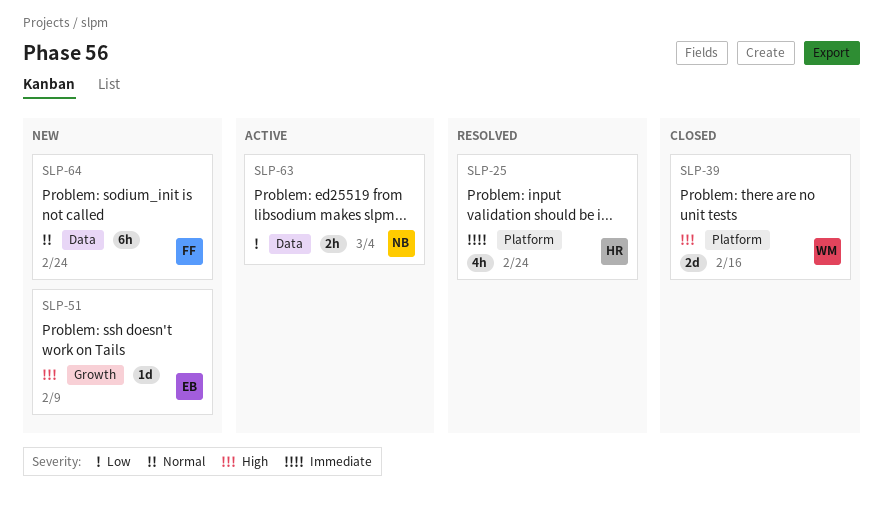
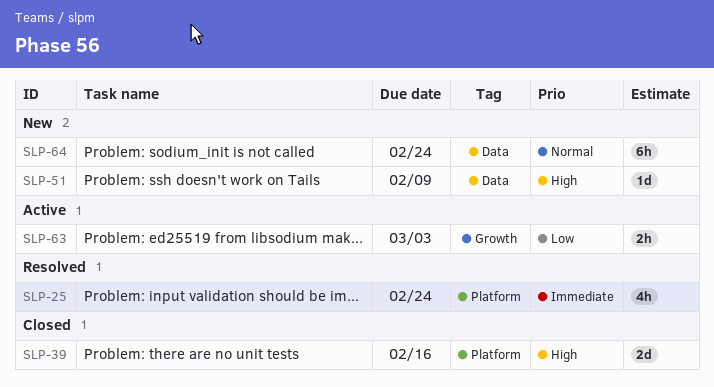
SLP-51, label: Growth -> Data
SLP-63, label: Data -> Growth
SLP-63, due: Mar 4 -> Mar 3

